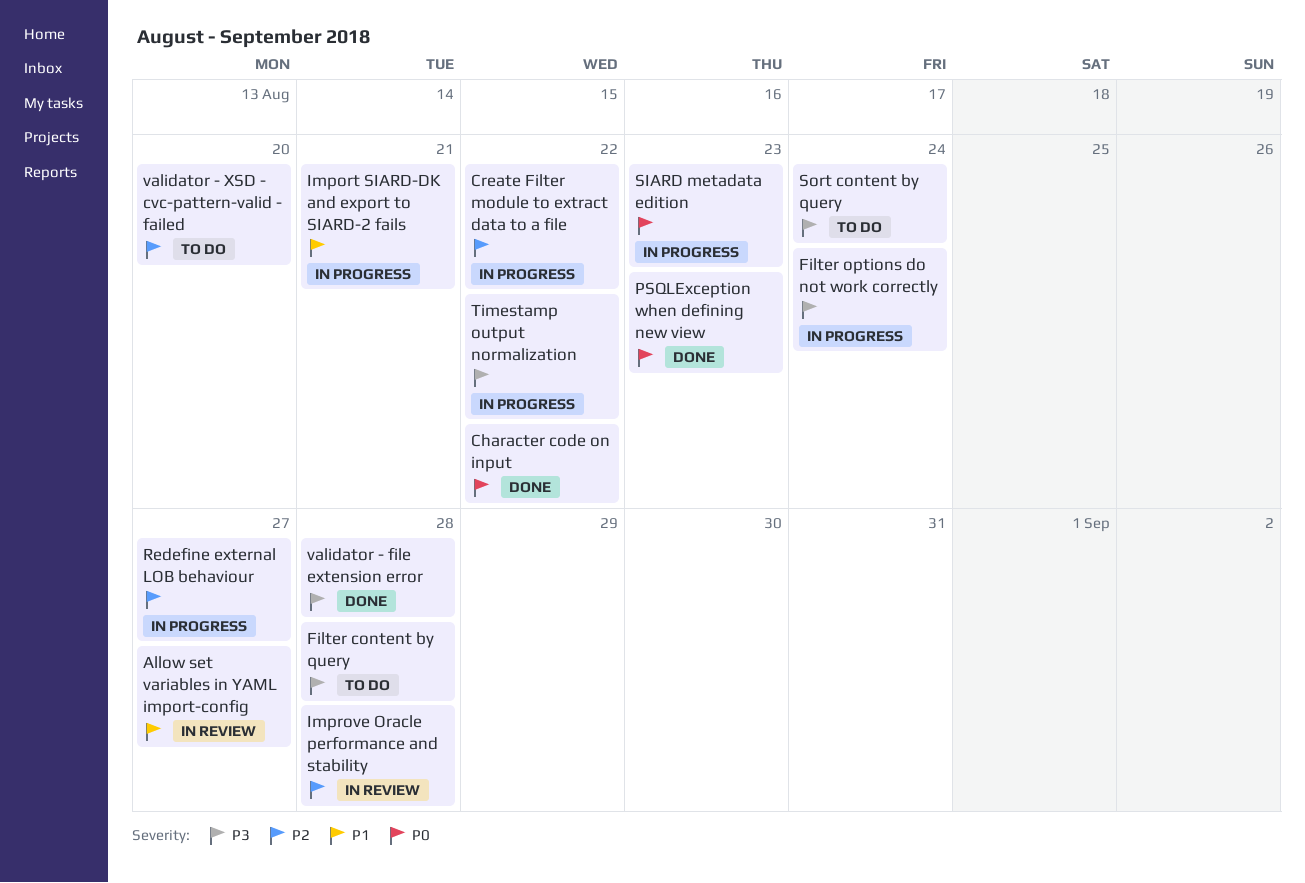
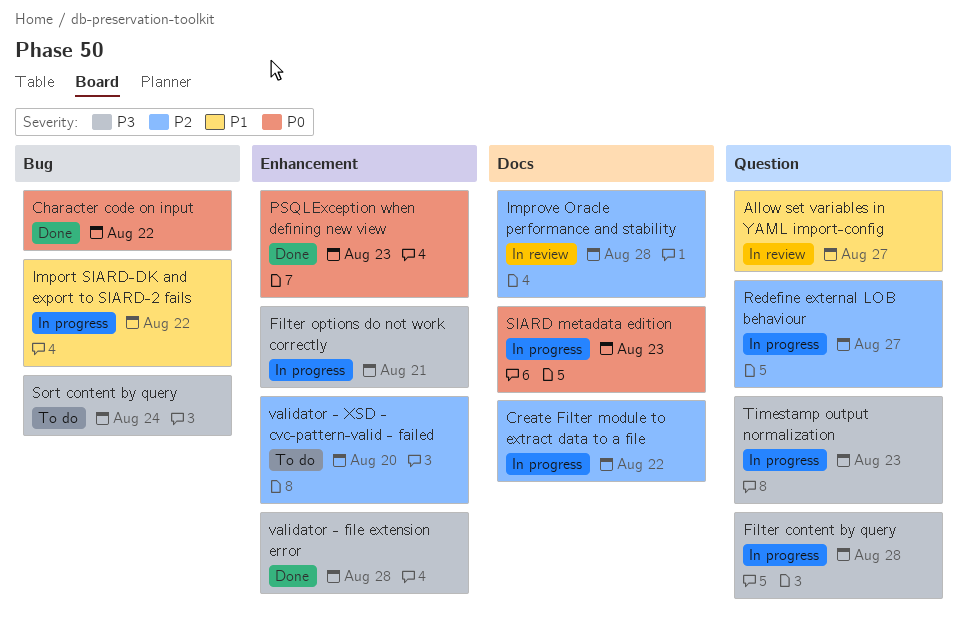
Filter content by query, status: To do -> In progress
Filter options do not work correctly, due: Aug 24 -> Aug 21
Import SIARD-DK and export to SIARD-2 fails, due: Aug 21 -> Aug 22
Timestamp output normalization, due: Aug 22 -> Aug 23

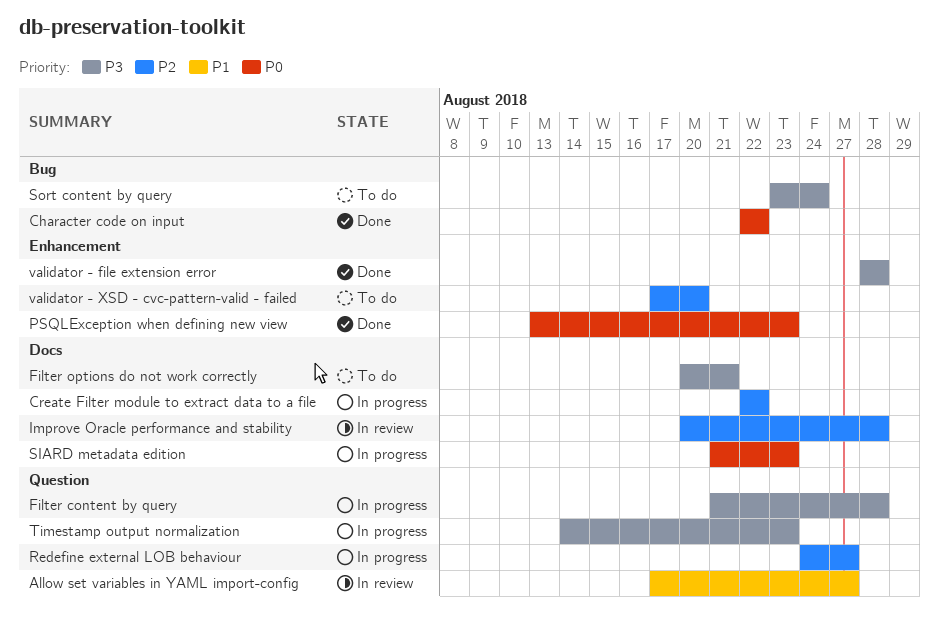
Filter options do not work correctly, status: In progress -> To do
Filter options do not work correctly, label: Enhancement -> Docs
Import SIARD-DK and export to SIARD-2 fails: present -> none

